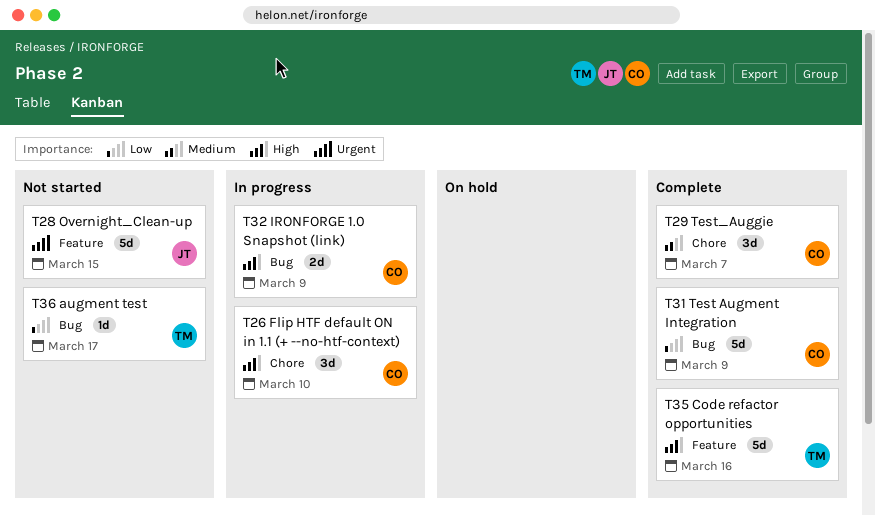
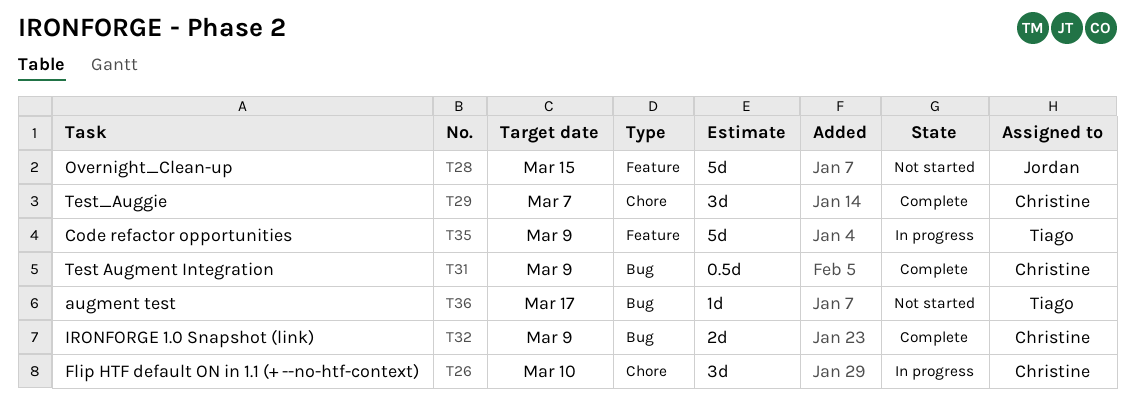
T31, estimate: 5d -> 0.5d
T32, status: In progress -> Complete
T35, status: Complete -> In progress
T35, due: Mar 16 -> Mar 9

